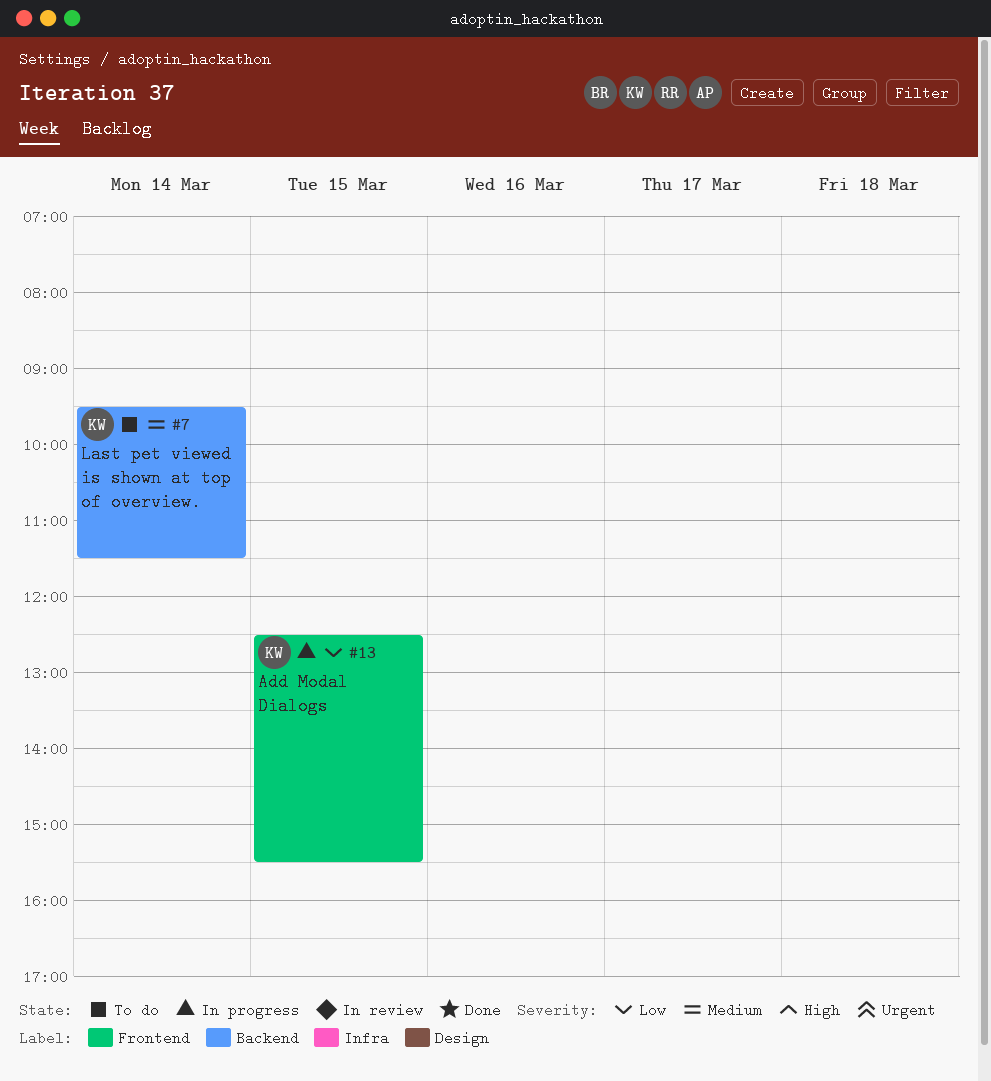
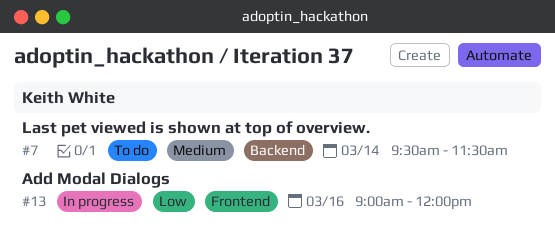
#13, day: Mar 15 -> Mar 16
#13, begins: 12:30 -> 09:00
#13, ends: 15:30 -> 12:00

